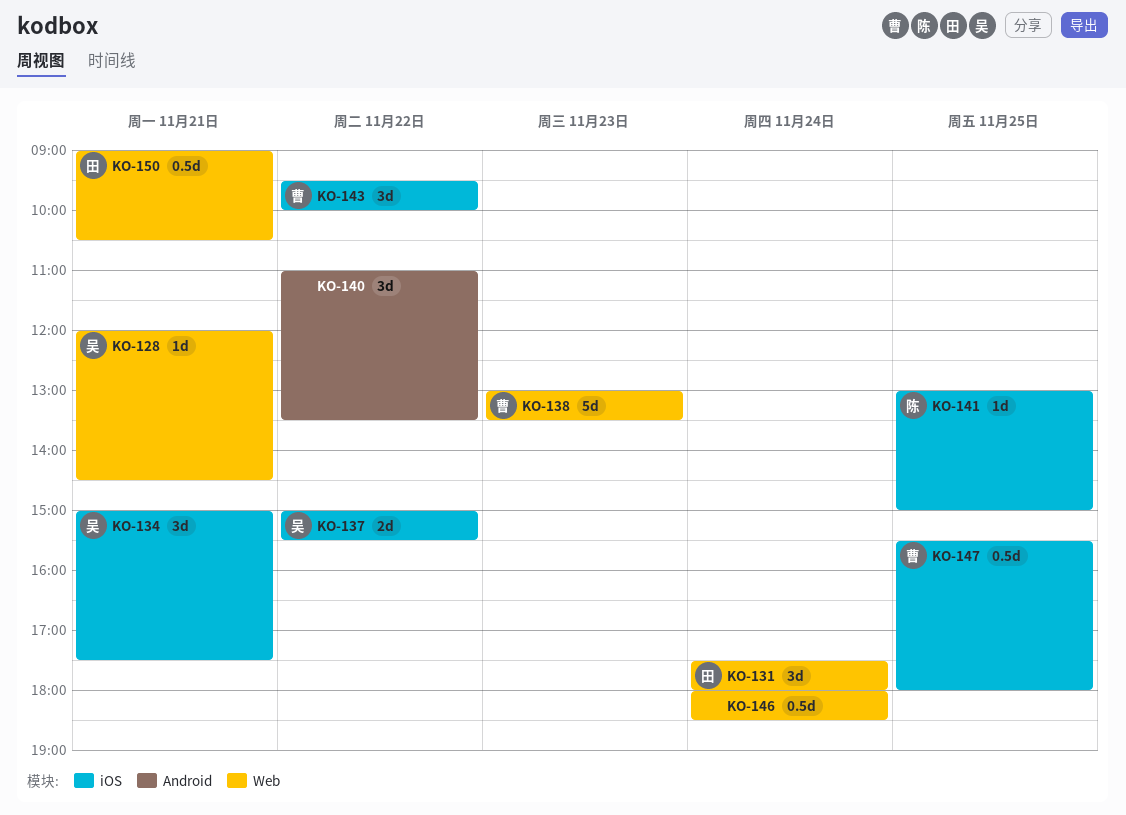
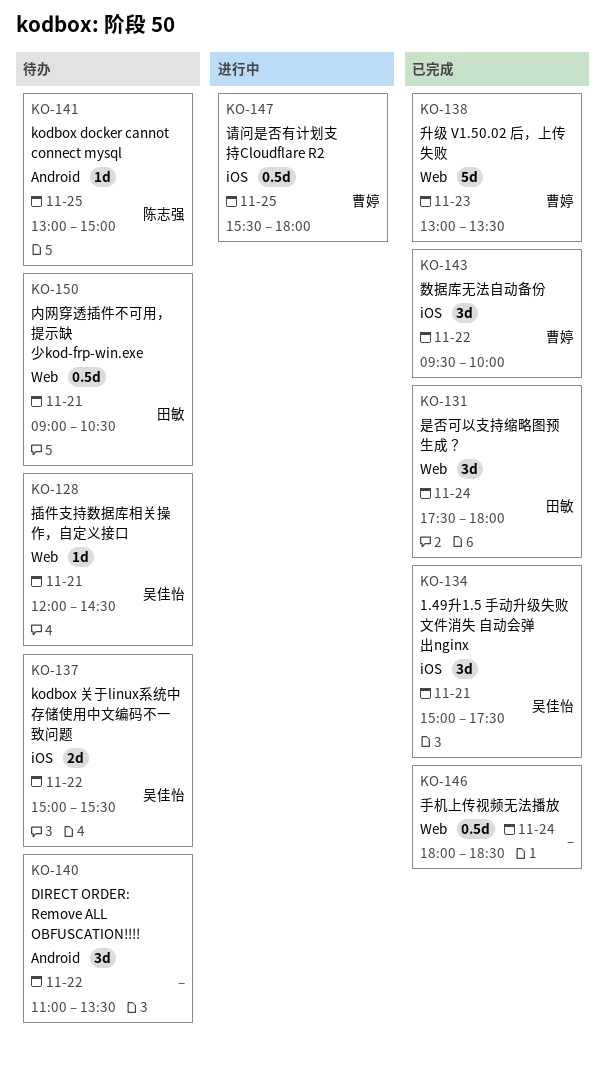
KO-141, label: iOS -> Android

